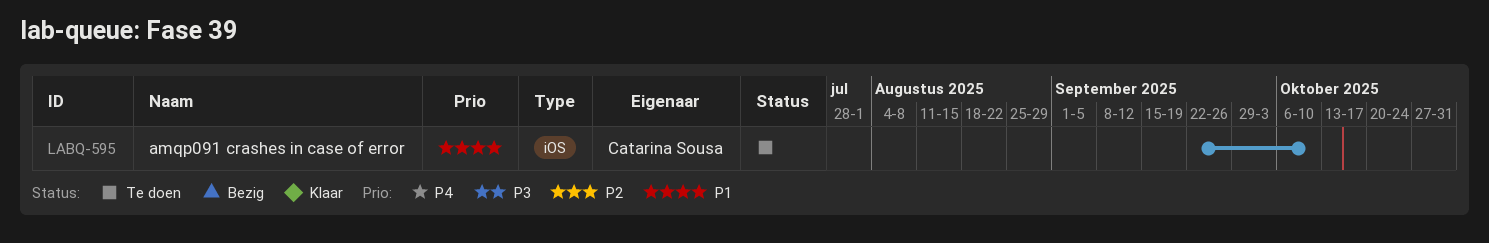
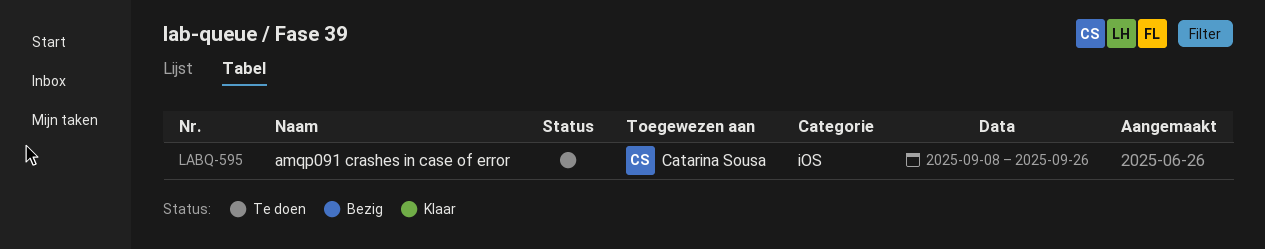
LABQ-595, start: Sep 22 -> Sep 8
LABQ-595, due: Oct 10 -> Sep 26

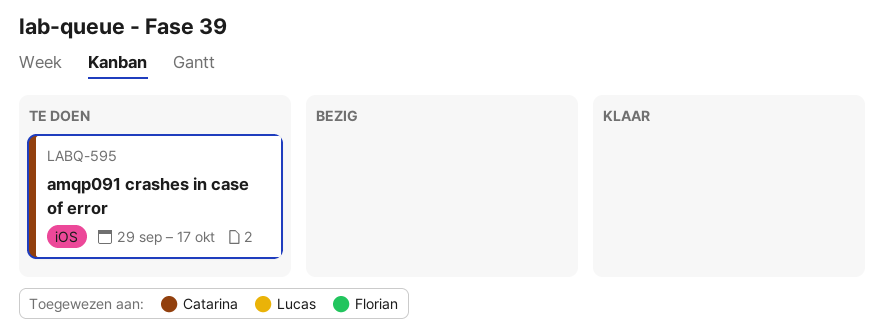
LABQ-595, start: Sep 8 -> Sep 29
LABQ-595, due: Sep 26 -> Oct 17

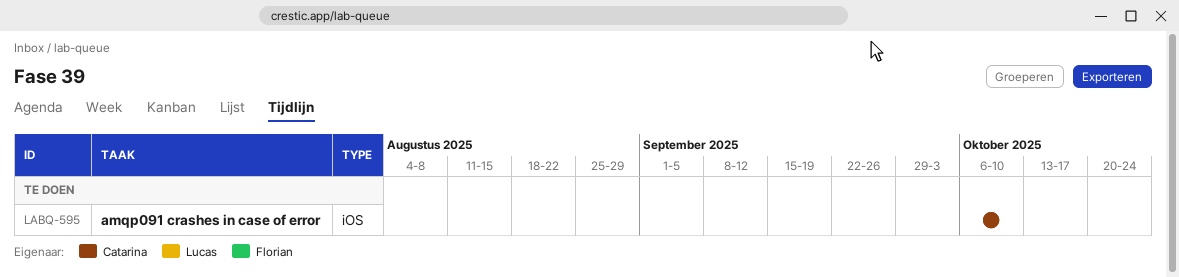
LABQ-595, start: Sep 29 -> Oct 6
LABQ-595, due: Oct 17 -> Oct 10

